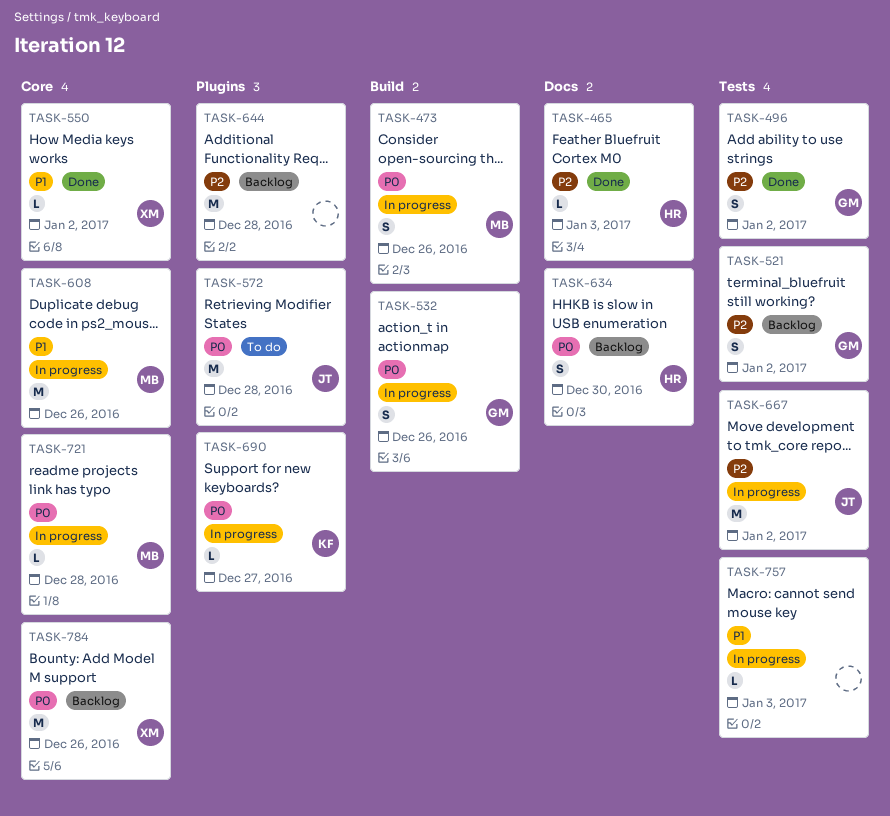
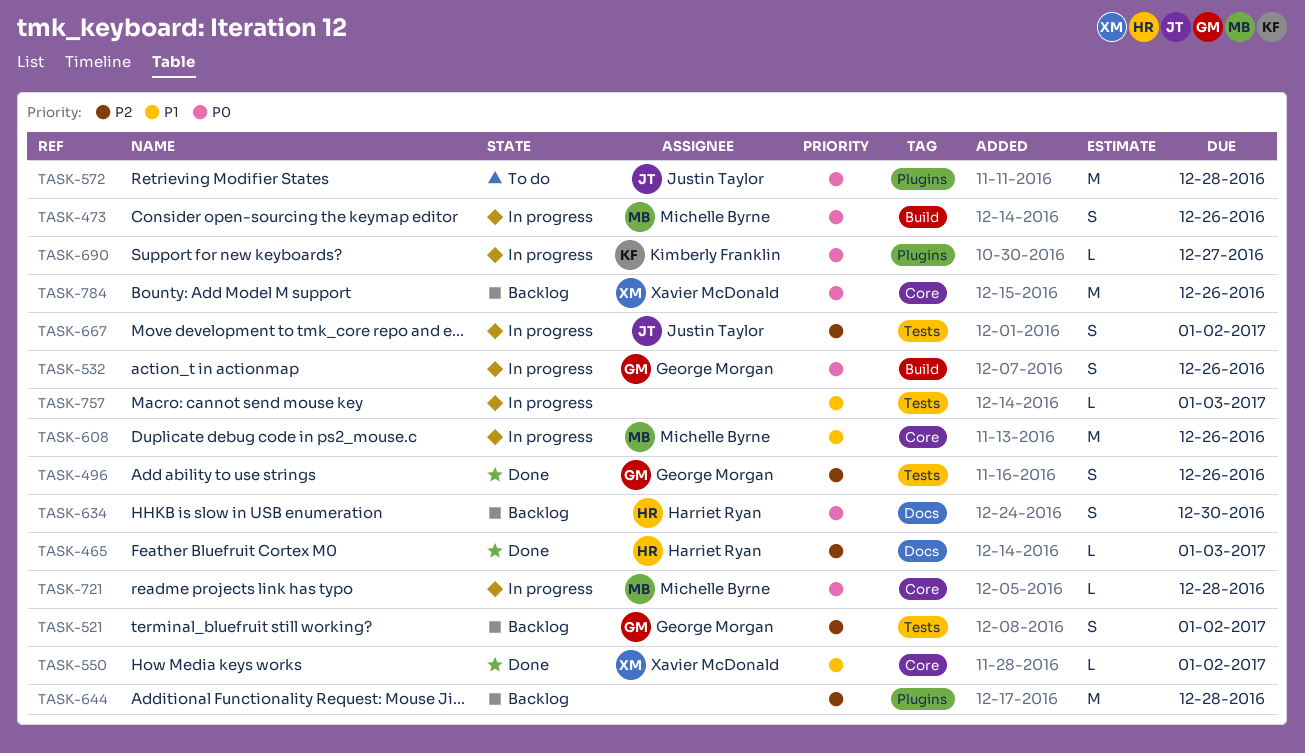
TASK-496, due: Jan 2 -> Dec 26
TASK-667, estimate: M -> S

